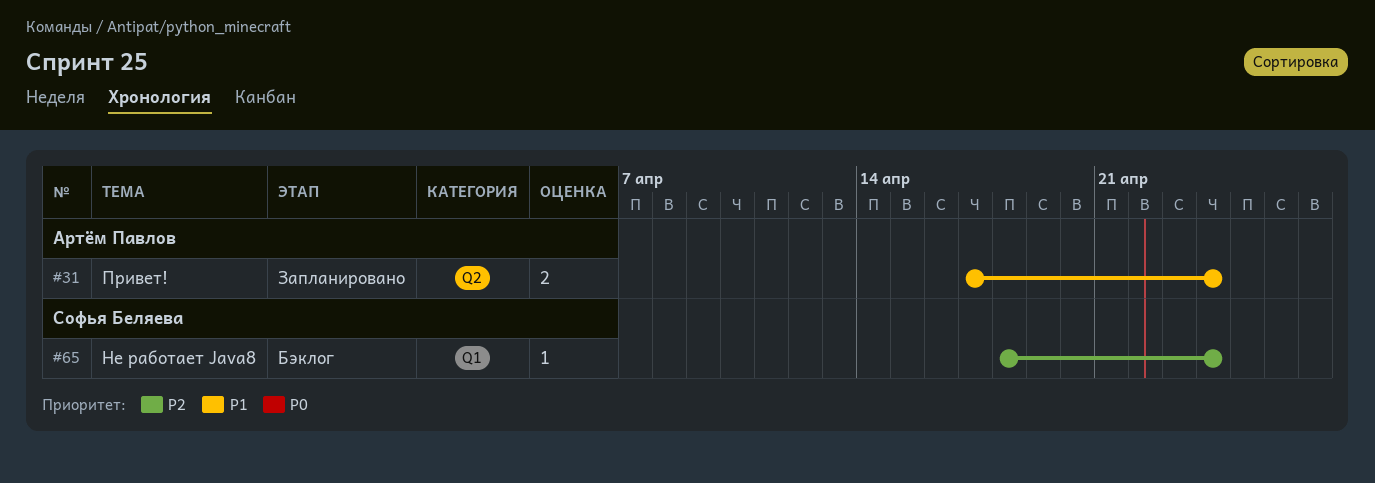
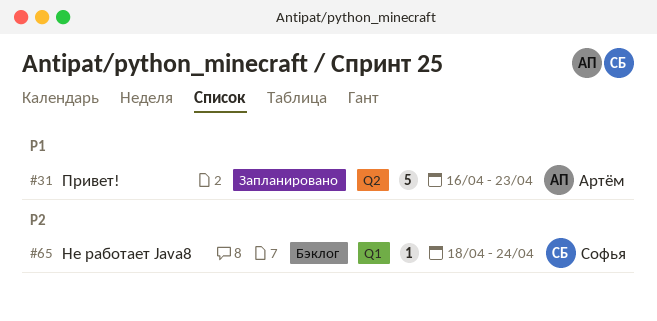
#31, estimate: 2 -> 5
#31, start: Apr 17 -> Apr 16
#31, due: Apr 24 -> Apr 23

